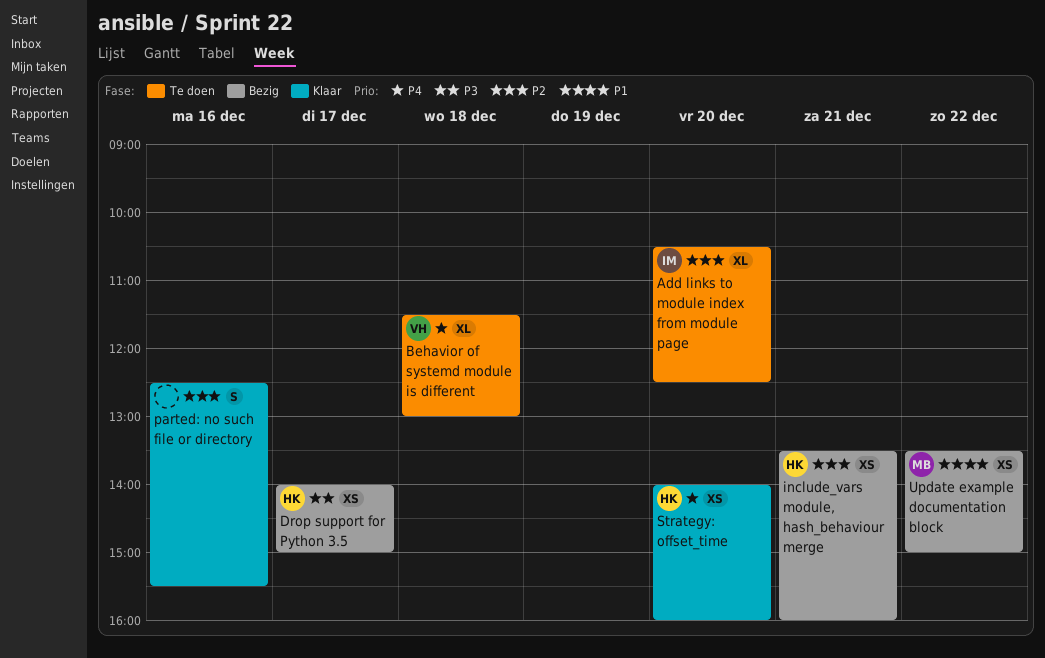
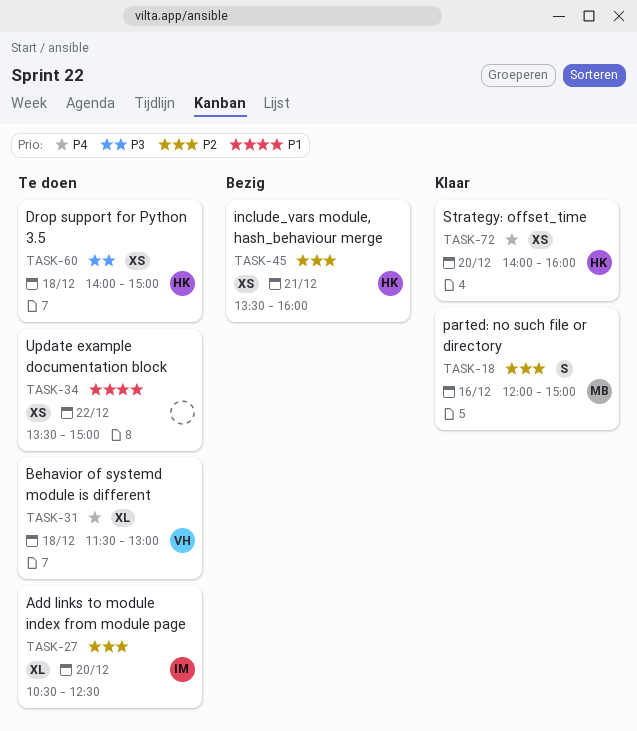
Drop support for Python 3.5, status: Bezig -> Te doen
Drop support for Python 3.5, day: Dec 17 -> Dec 18
parted: no such file or directory, owner: none -> MB
parted: no such file or directory, begins: 12:30 -> 12:00
parted: no such file or directory, ends: 15:30 -> 15:00
Update example documentation block, status: Bezig -> Te doen
Update example documentation block, owner: MB -> none

